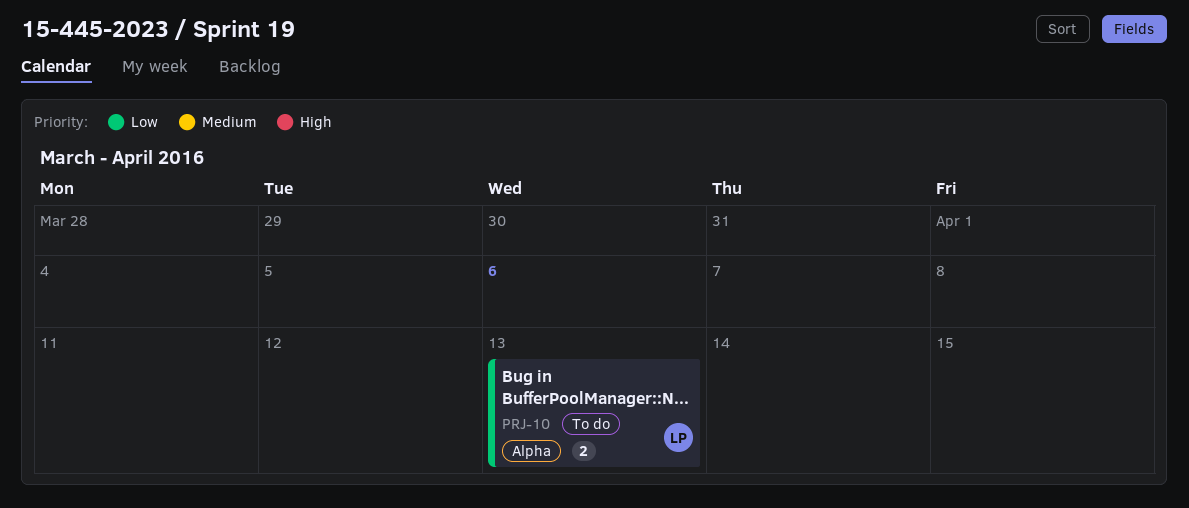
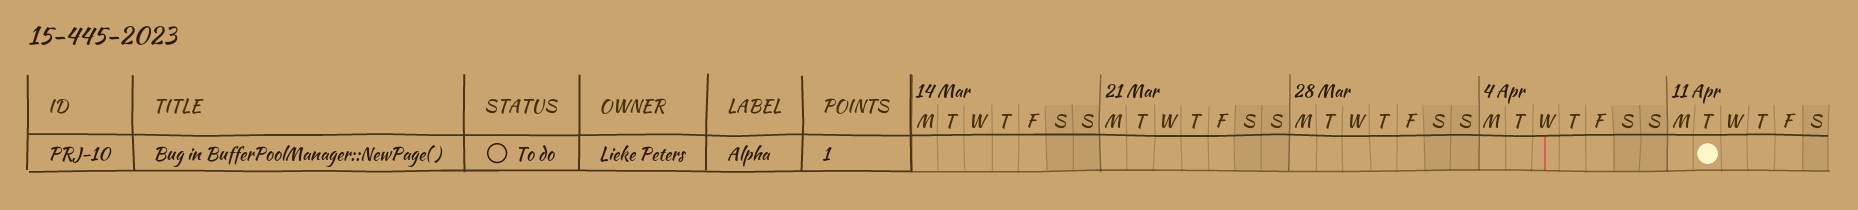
PRJ-10, estimate: 2 -> 1
PRJ-10, due: Apr 13 -> Apr 12

